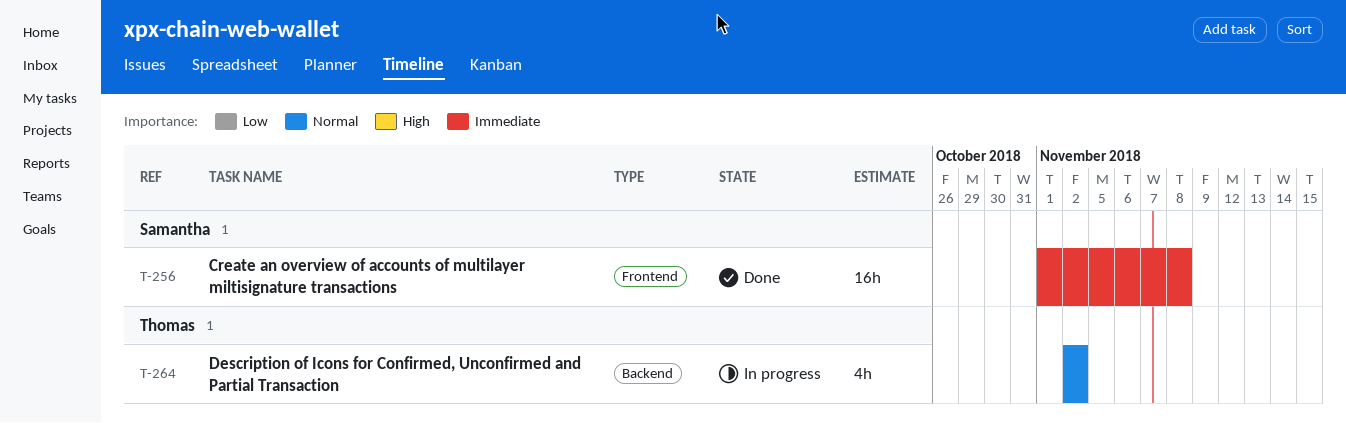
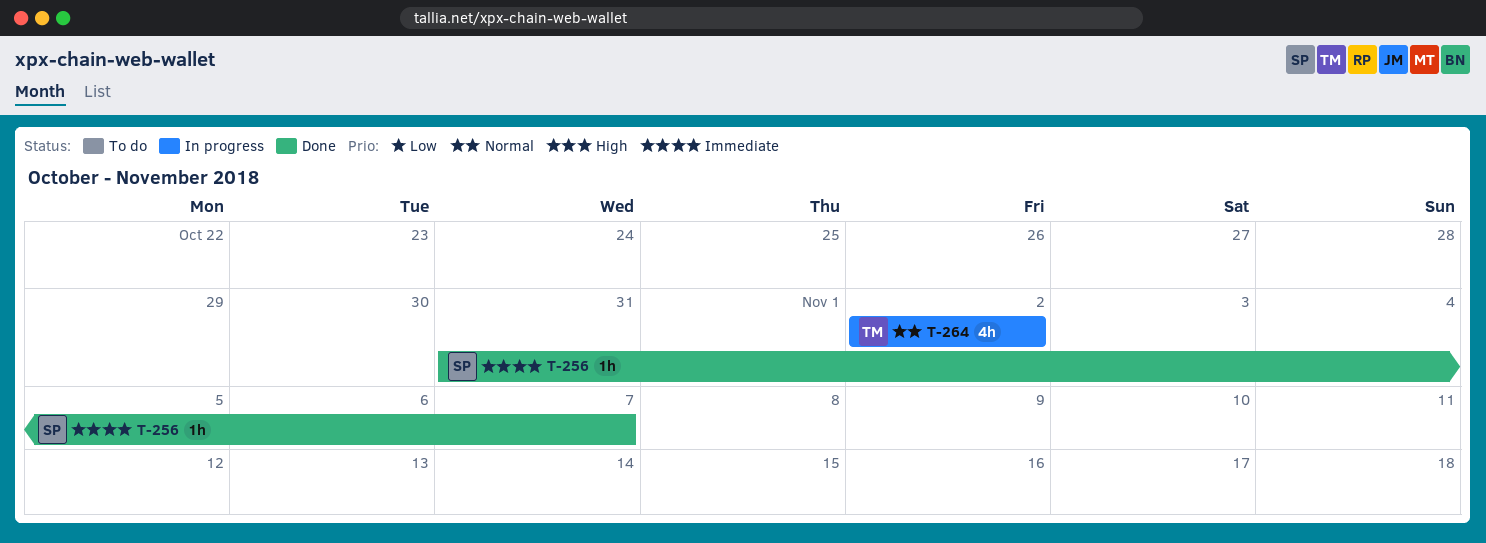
T-256, estimate: 16h -> 1h
T-256, start: Nov 1 -> Oct 31
T-256, due: Nov 8 -> Nov 7

